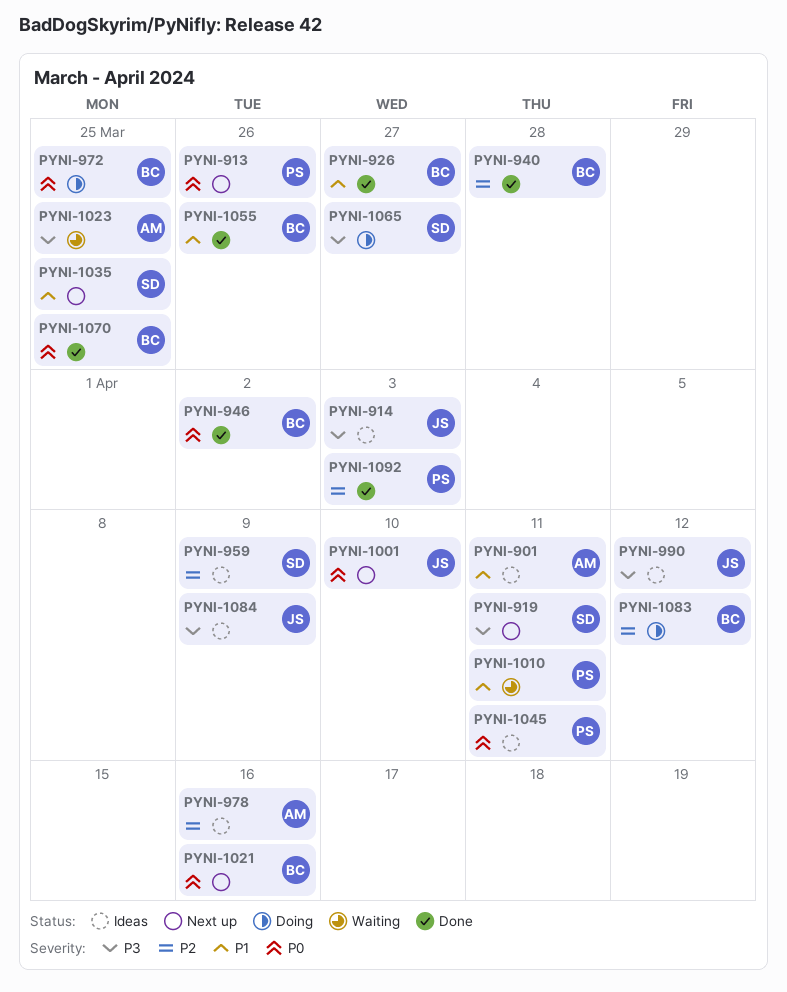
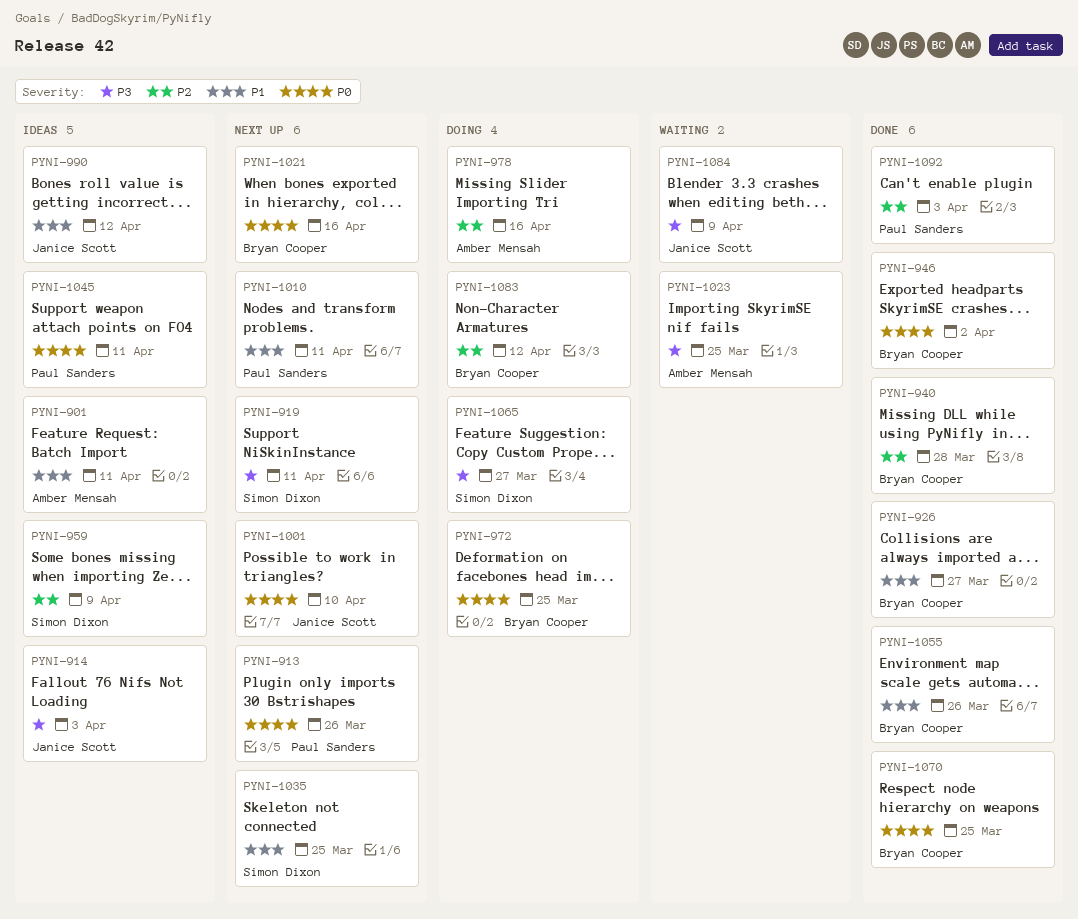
PYNI-978, status: Ideas -> Doing
PYNI-990, priority: P3 -> P1
PYNI-1010, status: Waiting -> Next up
PYNI-1084, status: Ideas -> Waiting

